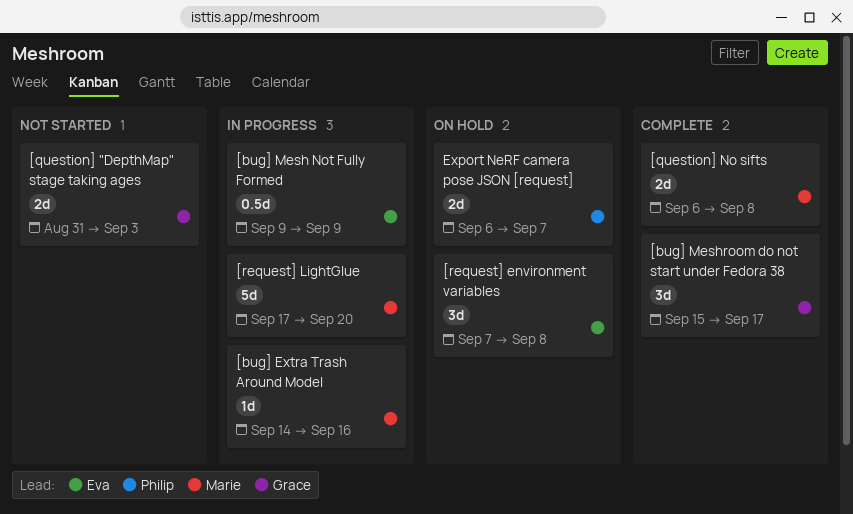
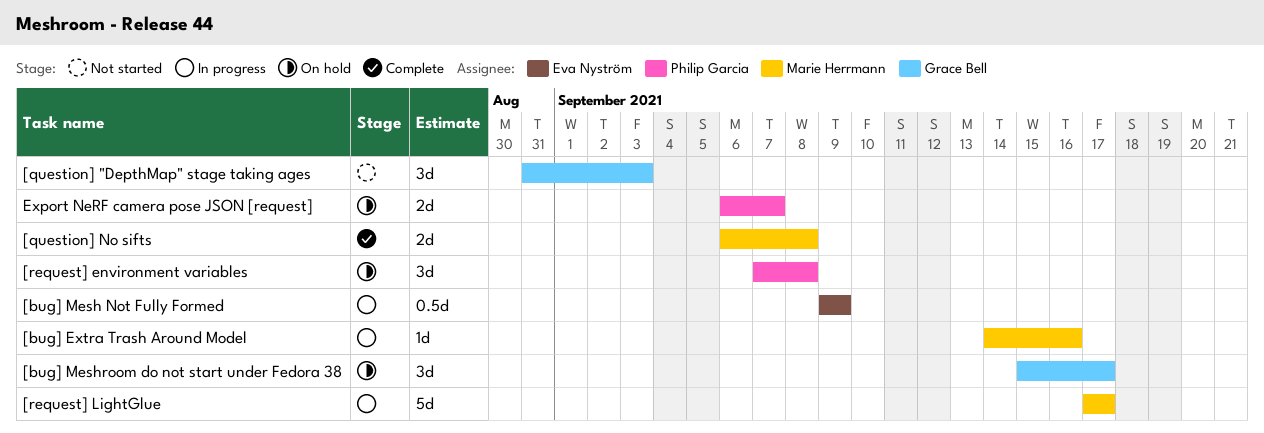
[bug] Meshroom do not start under Fedora 38, status: Complete -> On hold
[question] "DepthMap" stage taking ages, estimate: 2d -> 3d
[request] environment variables, owner: Eva Nyström -> Philip Garcia
[request] LightGlue, due: Sep 20 -> Sep 17

